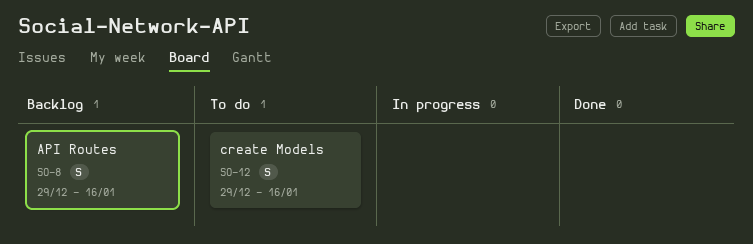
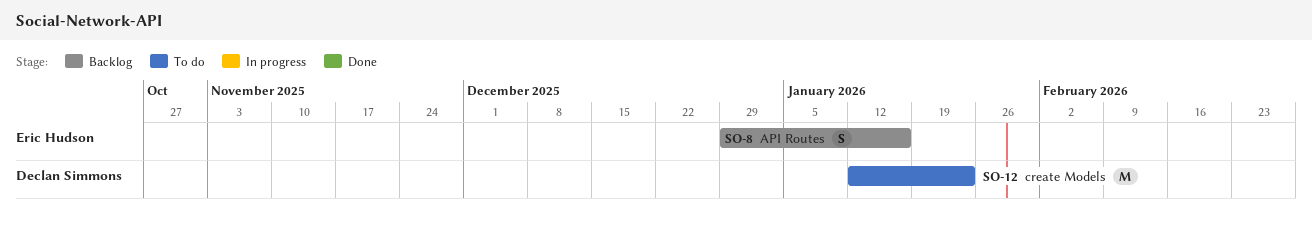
SO-12, estimate: S -> M
SO-12, start: Dec 29 -> Jan 12
SO-12, due: Jan 16 -> Jan 23

